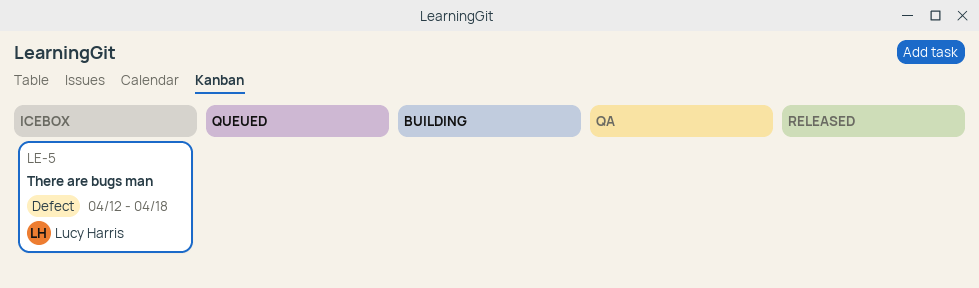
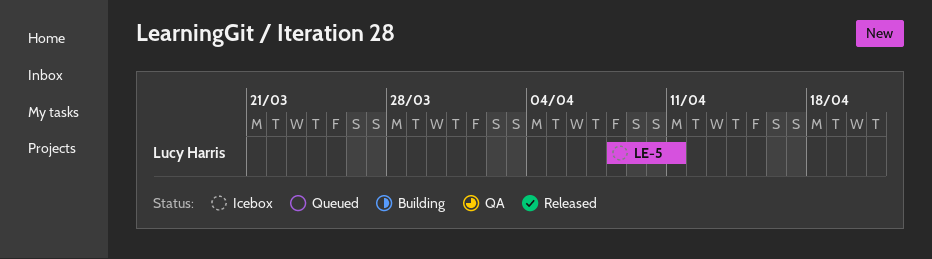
LE-5, start: Apr 12 -> Apr 8
LE-5, due: Apr 18 -> Apr 11

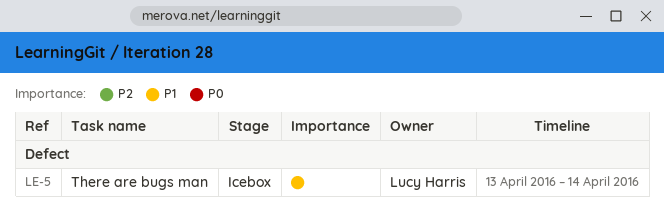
LE-5, start: Apr 8 -> Apr 13
LE-5, due: Apr 11 -> Apr 14

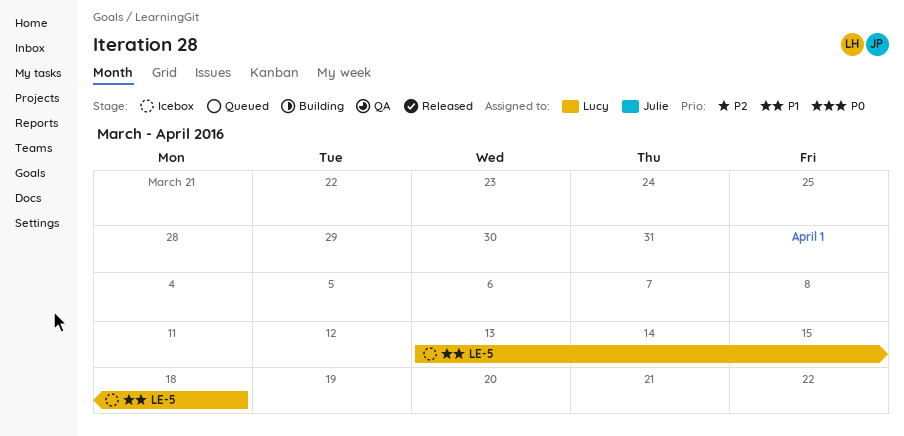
LE-5, due: Apr 14 -> Apr 18

